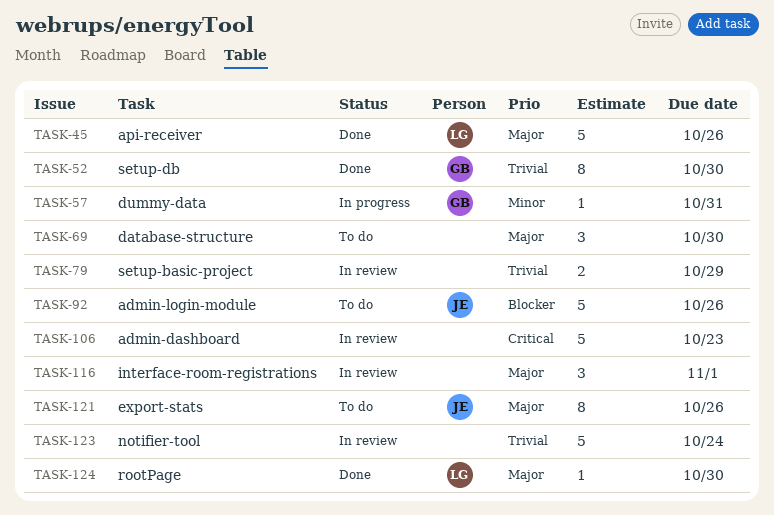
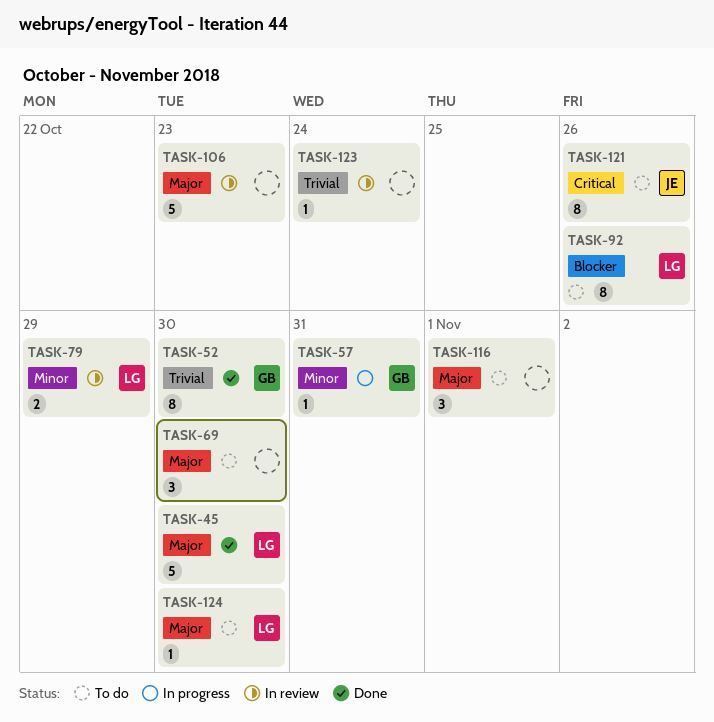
TASK-45, due: Oct 26 -> Oct 30
TASK-79, owner: none -> LG
TASK-79, priority: Trivial -> Minor
TASK-92, owner: JE -> LG
TASK-92, estimate: 5 -> 8
TASK-106, priority: Critical -> Major
TASK-116, status: In review -> To do
TASK-121, priority: Major -> Critical
TASK-123, estimate: 5 -> 1
TASK-124, status: Done -> To do

